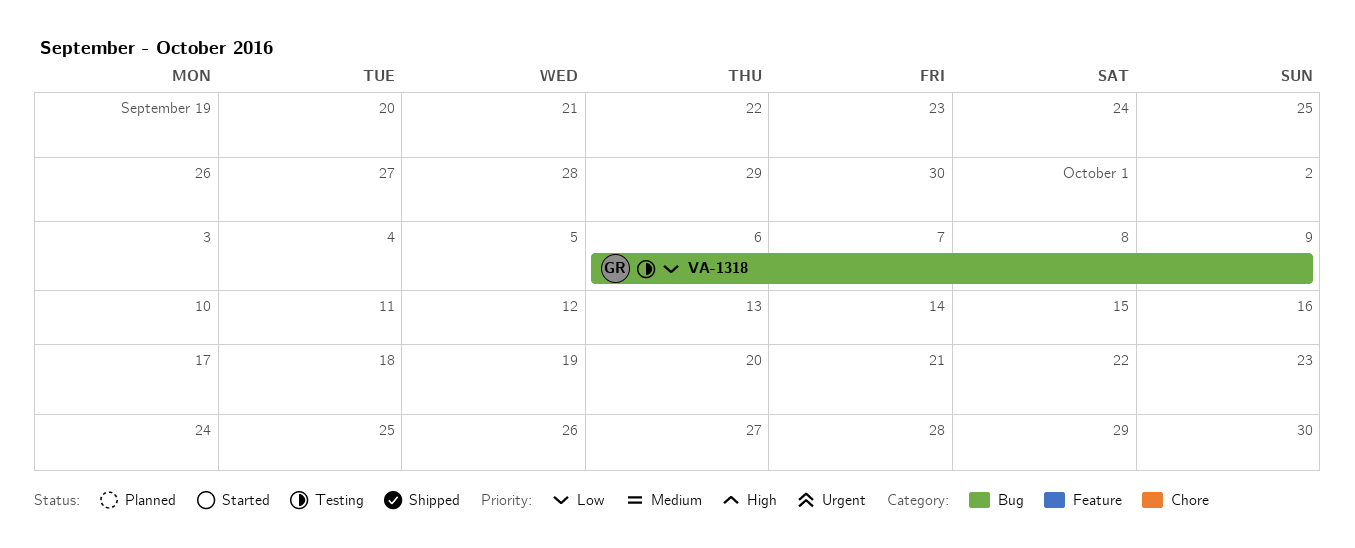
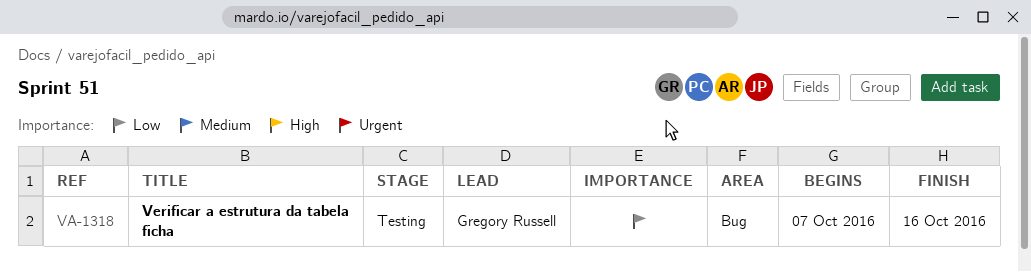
VA-1318, start: Oct 6 -> Oct 7
VA-1318, due: Oct 9 -> Oct 16

